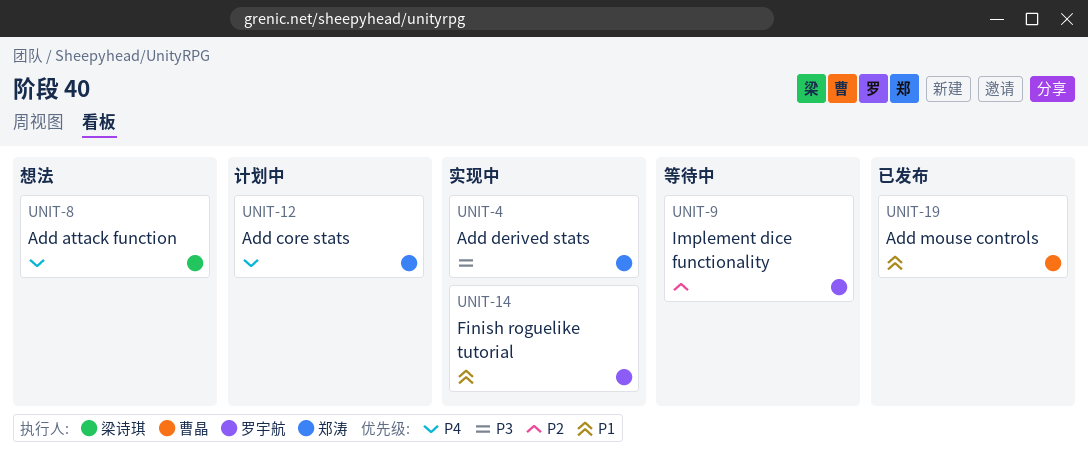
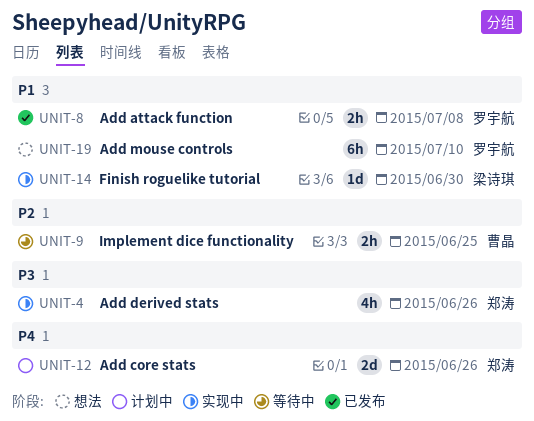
UNIT-8, status: 想法 -> 已发布
UNIT-8, owner: 梁诗琪 -> 罗宇航
UNIT-8, priority: P4 -> P1
UNIT-9, owner: 罗宇航 -> 曹晶
UNIT-14, owner: 罗宇航 -> 梁诗琪
UNIT-19, status: 已发布 -> 想法
UNIT-19, owner: 曹晶 -> 罗宇航

